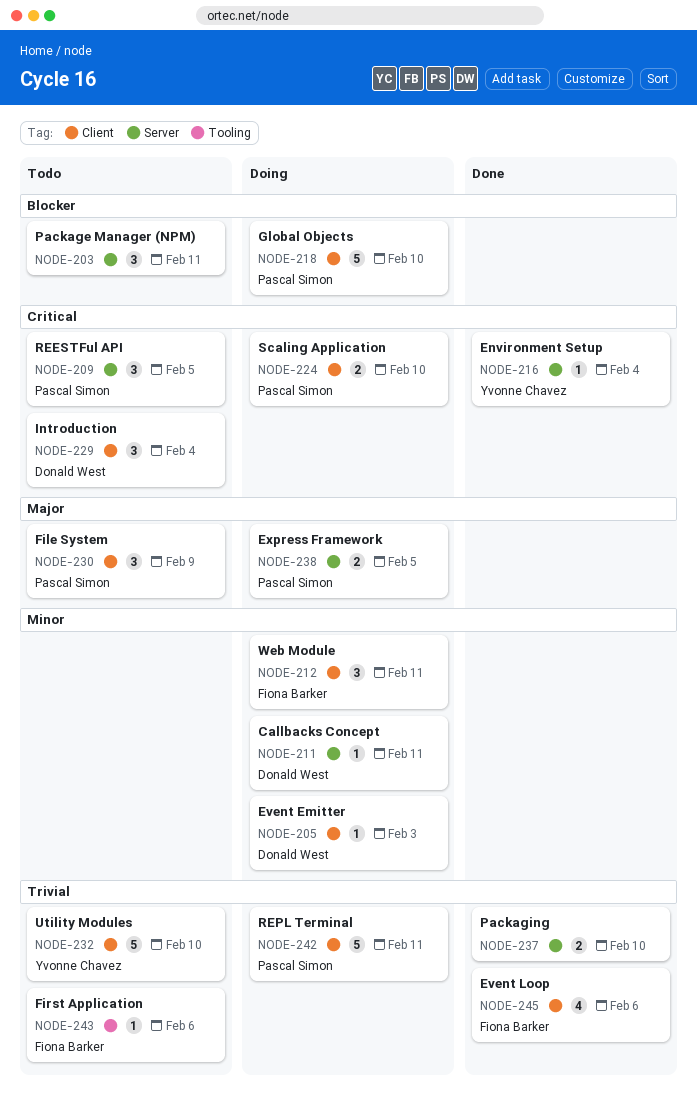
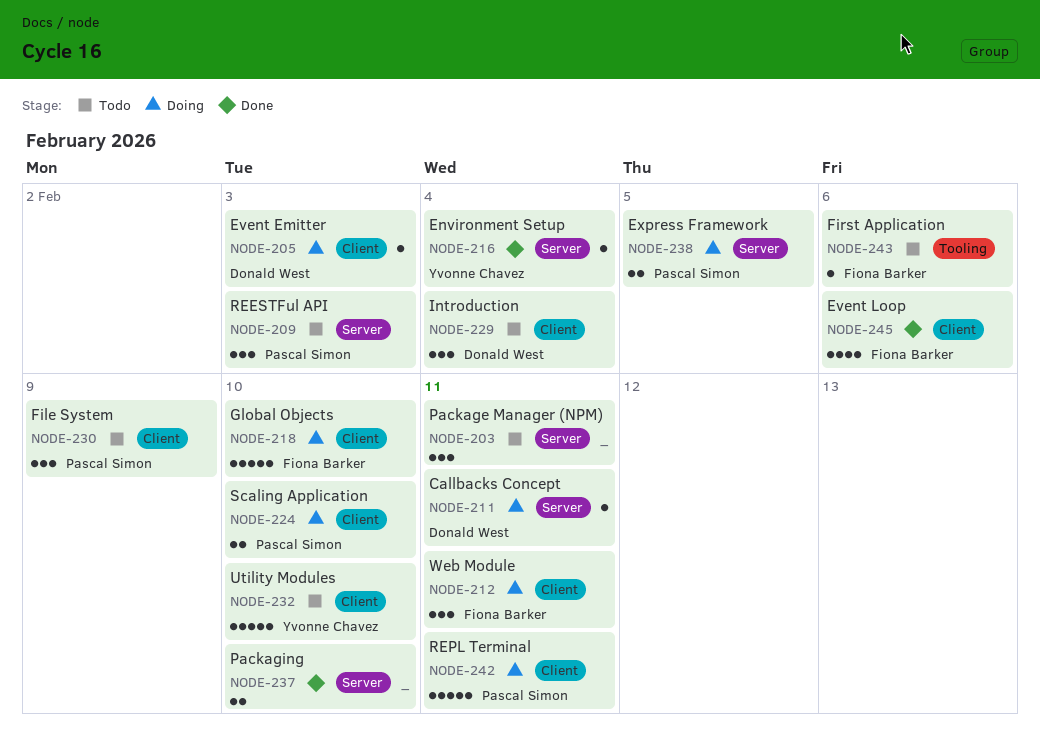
NODE-209, due: Feb 5 -> Feb 3
NODE-218, owner: Pascal Simon -> Fiona Barker

